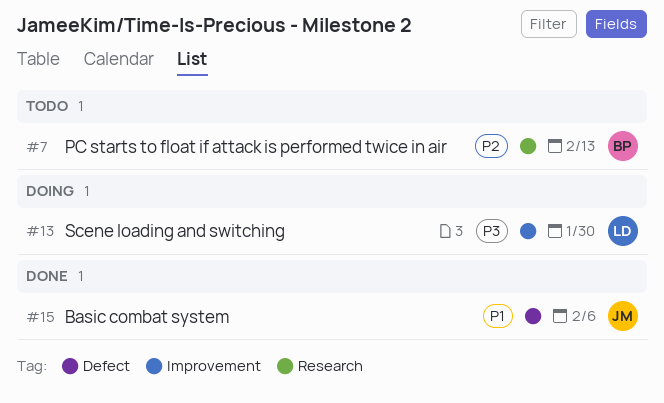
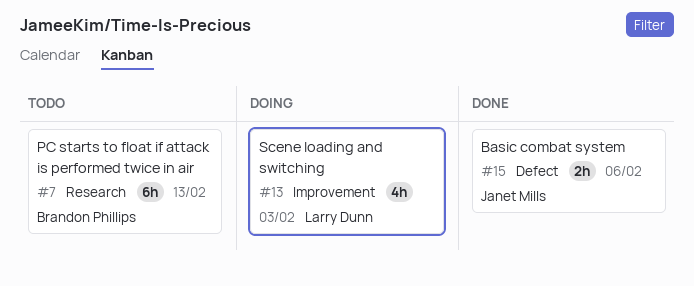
#13, due: Jan 30 -> Feb 3

